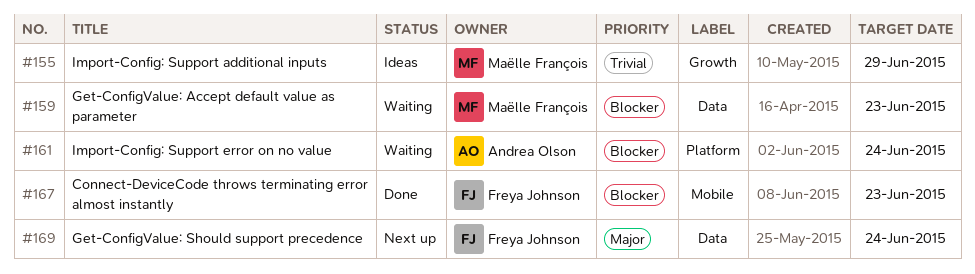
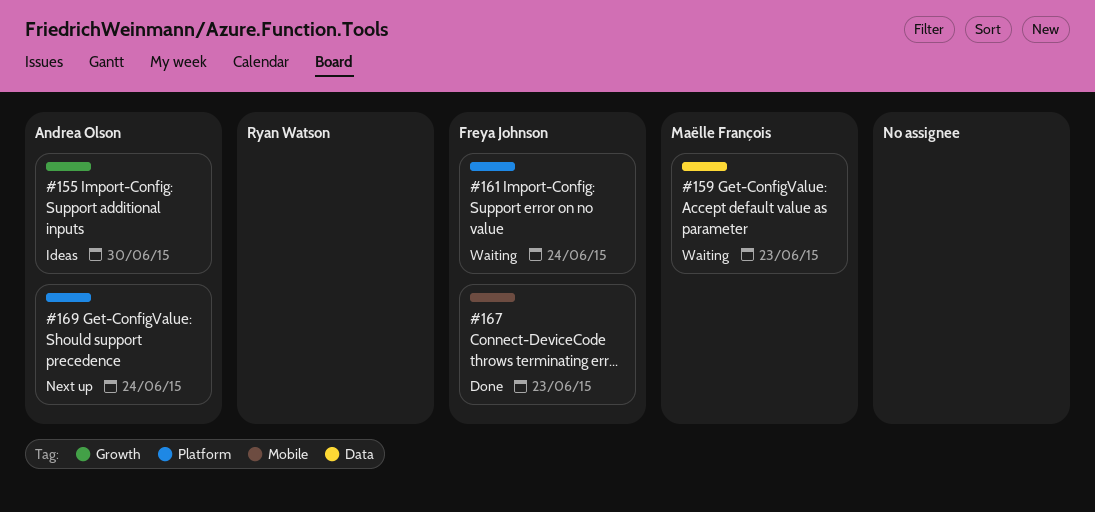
#155, owner: Maëlle François -> Andrea Olson
#155, due: Jun 29 -> Jun 30
#161, owner: Andrea Olson -> Freya Johnson
#169, owner: Freya Johnson -> Andrea Olson
#169, label: Data -> Platform

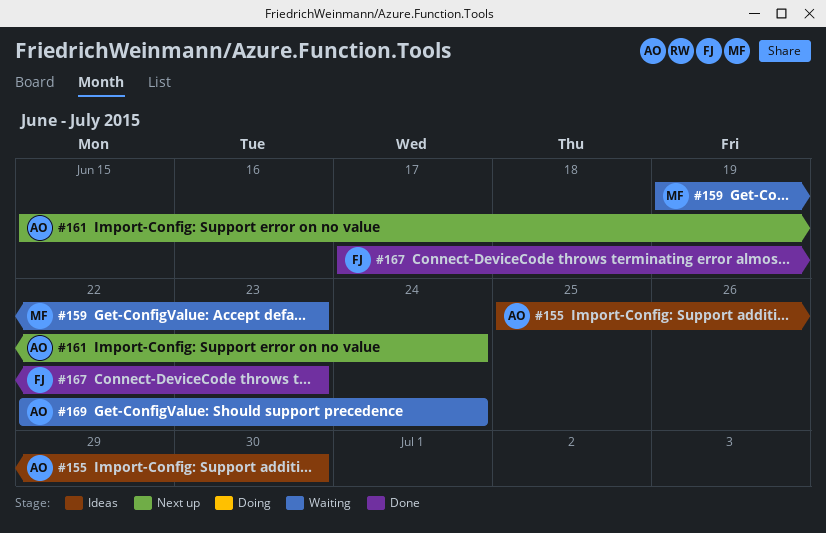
#161, status: Waiting -> Next up
#161, owner: Freya Johnson -> Andrea Olson
#169, status: Next up -> Waiting

